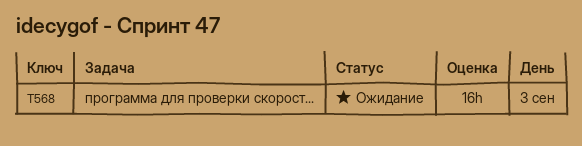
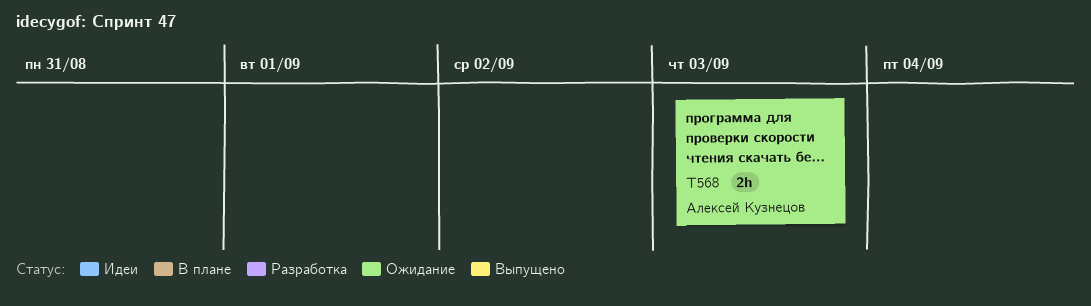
T568, estimate: 16h -> 2h

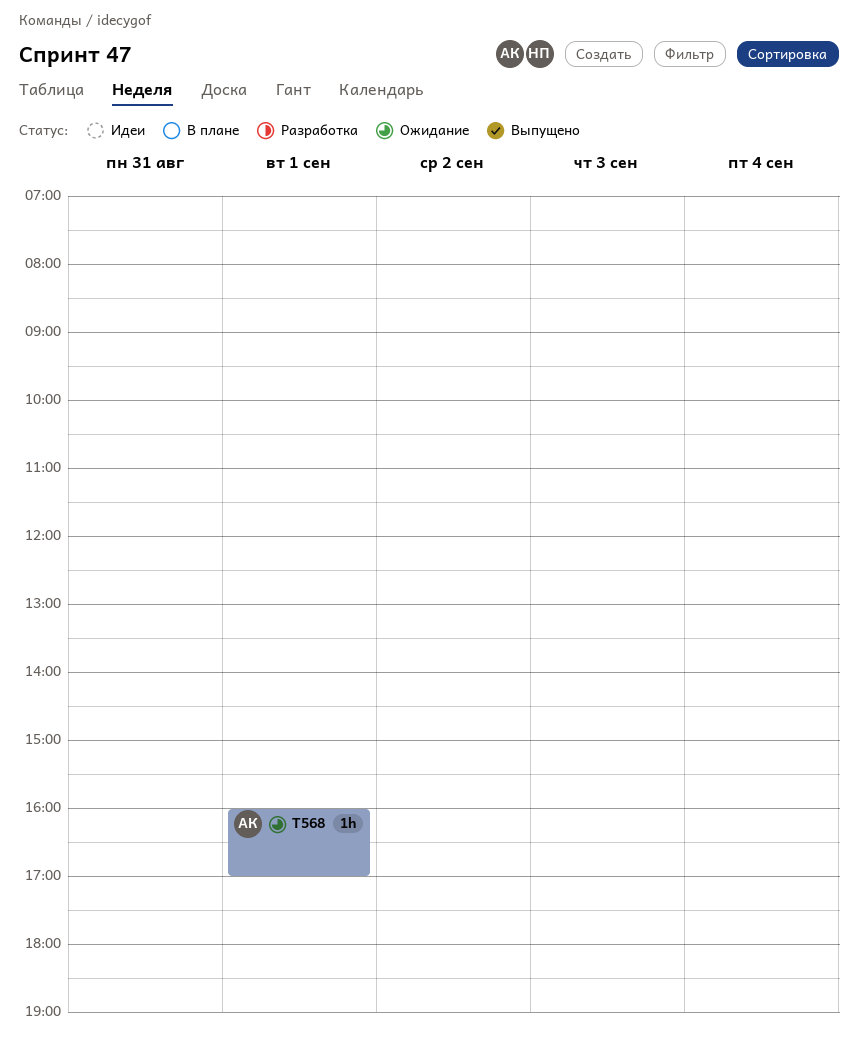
T568, estimate: 2h -> 1h
T568, day: Sep 3 -> Sep 1

